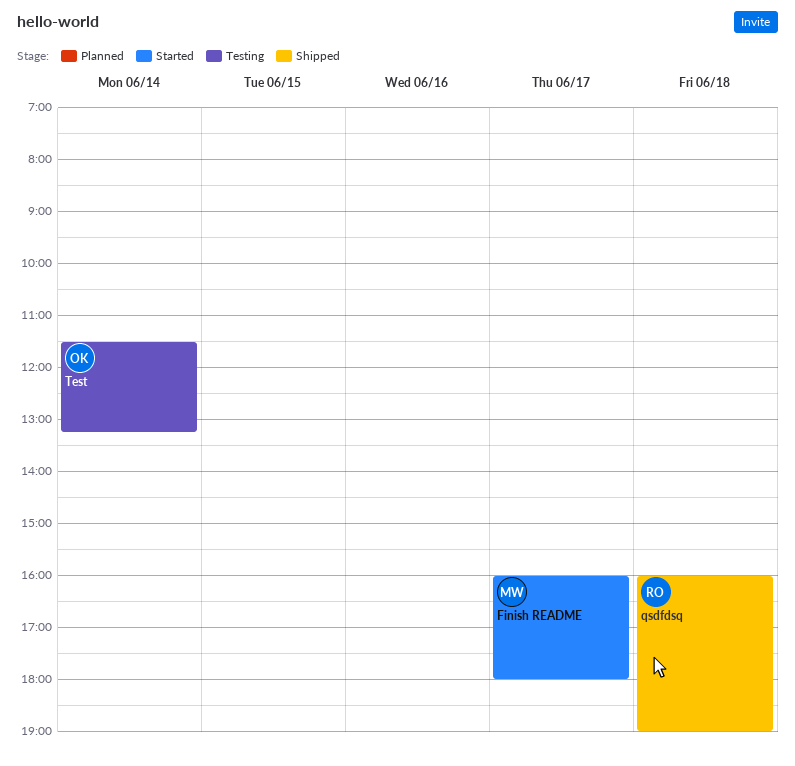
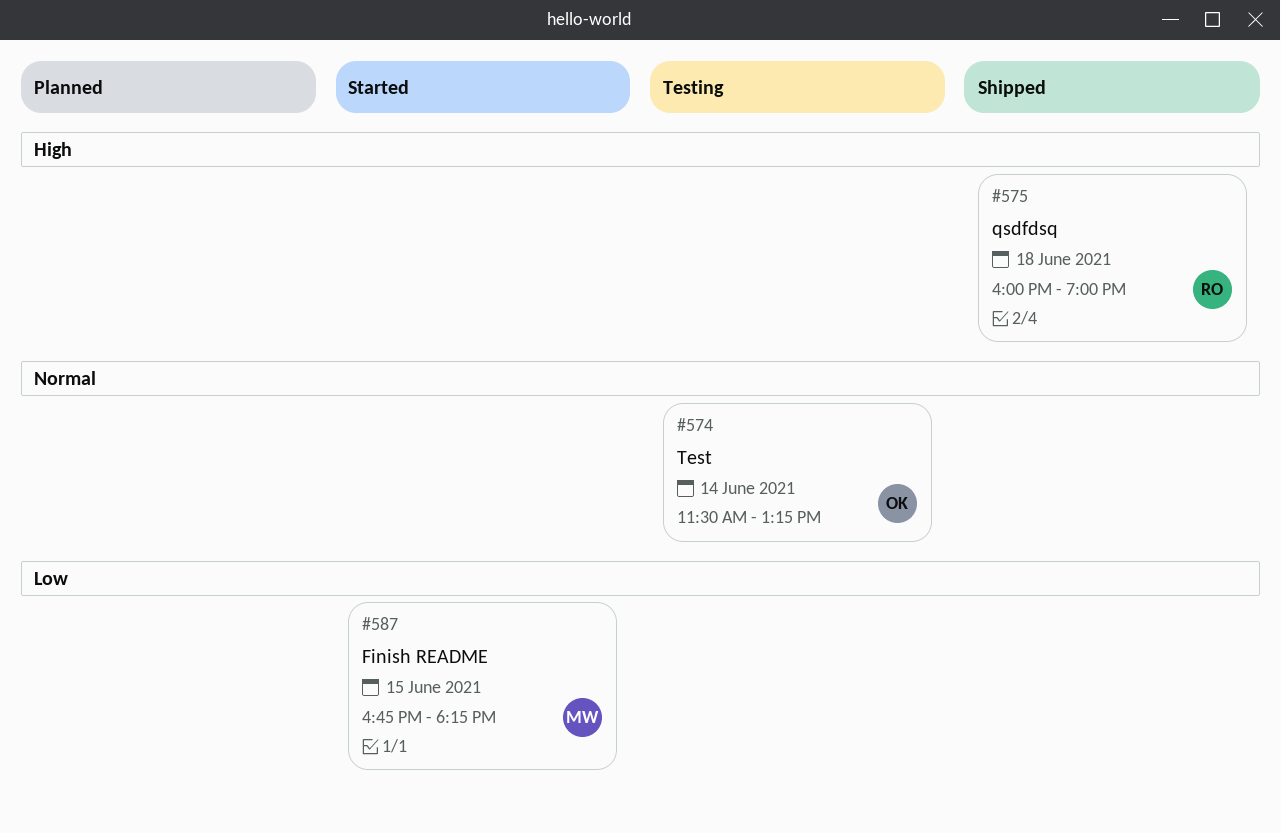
Finish README, day: Jun 17 -> Jun 15
Finish README, begins: 16:00 -> 16:45
Finish README, ends: 18:00 -> 18:15

